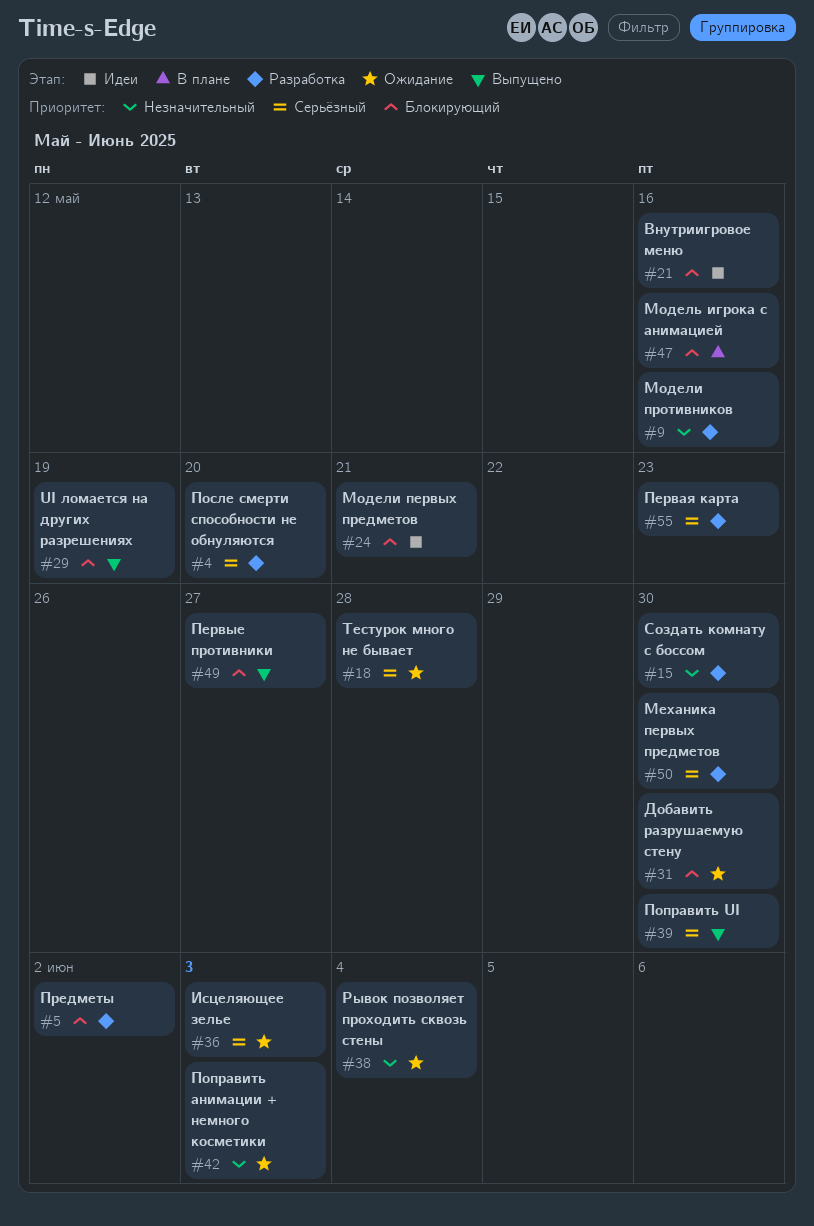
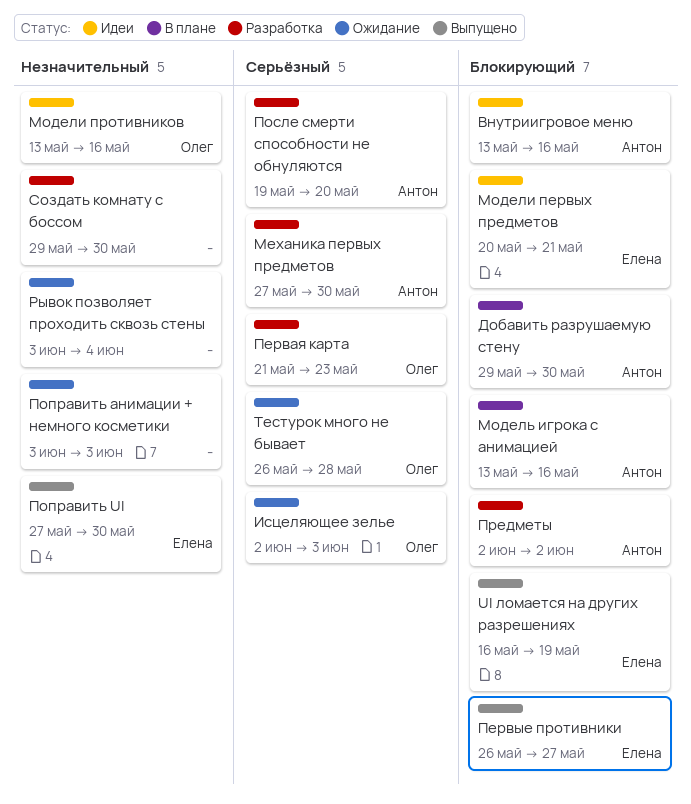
Добавить разрушаемую стену, status: Ожидание -> В плане
Модели противников, status: Разработка -> Идеи
Поправить UI, priority: Серьёзный -> Незначительный

